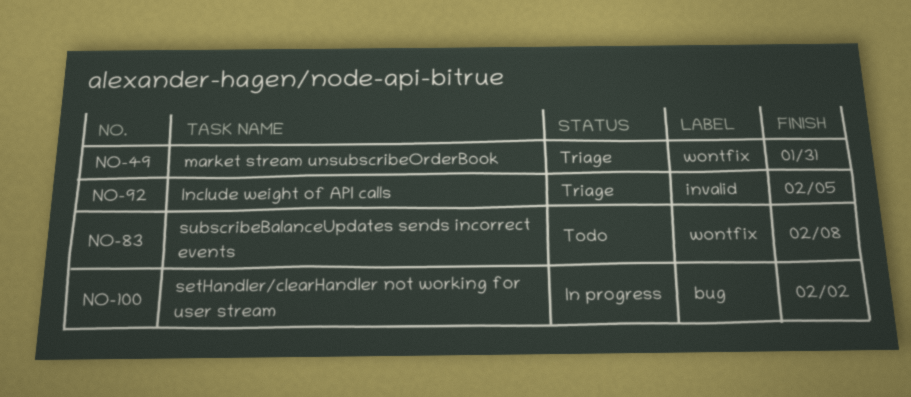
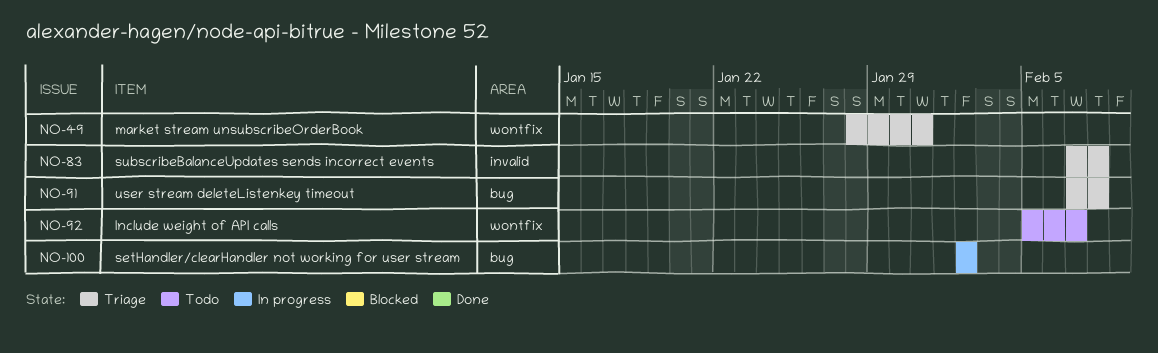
NO-83, status: Todo -> Triage
NO-83, label: wontfix -> invalid
NO-91: none -> present
NO-92, status: Triage -> Todo
NO-92, label: invalid -> wontfix
NO-92, due: Feb 5 -> Feb 7

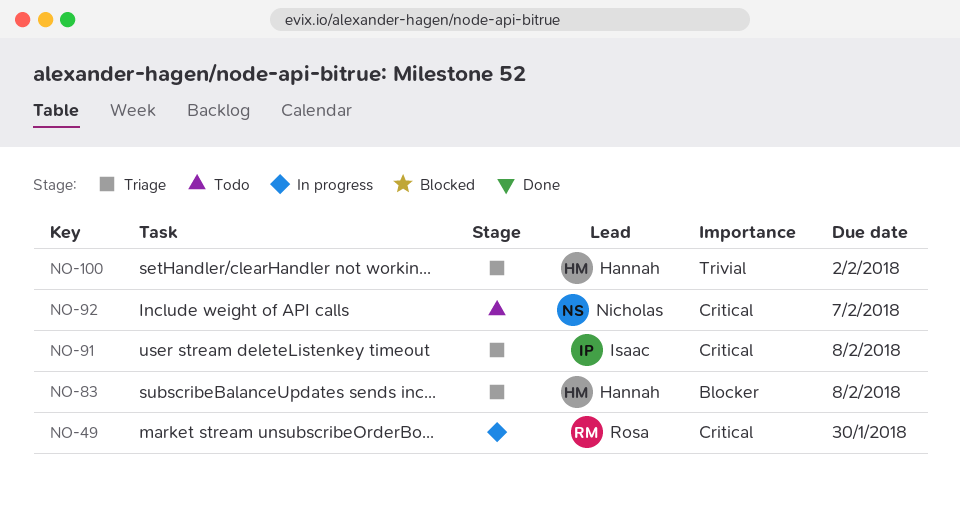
NO-49, status: Triage -> In progress
NO-49, due: Jan 31 -> Jan 30
NO-100, status: In progress -> Triage

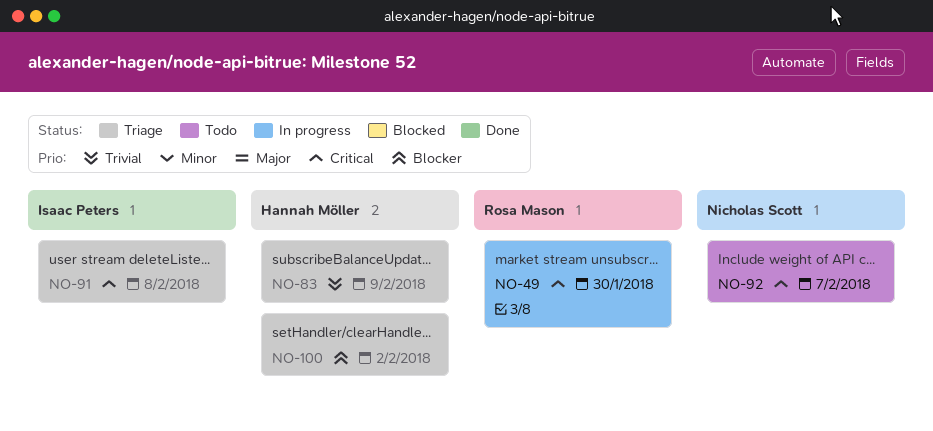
NO-83, priority: Blocker -> Trivial
NO-83, due: Feb 8 -> Feb 9
NO-100, priority: Trivial -> Blocker

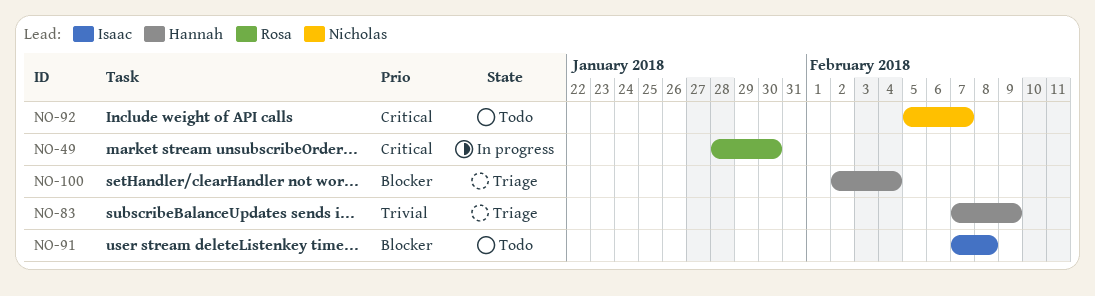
NO-91, status: Triage -> Todo
NO-91, priority: Critical -> Blocker
NO-100, due: Feb 2 -> Feb 4

